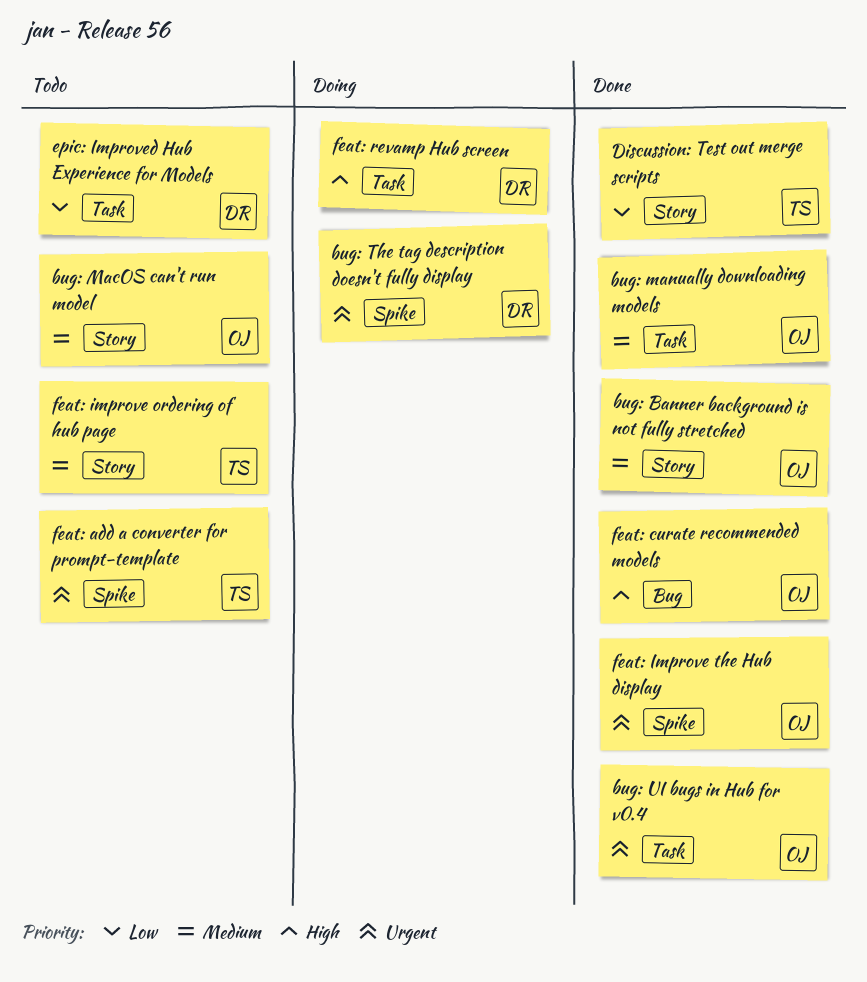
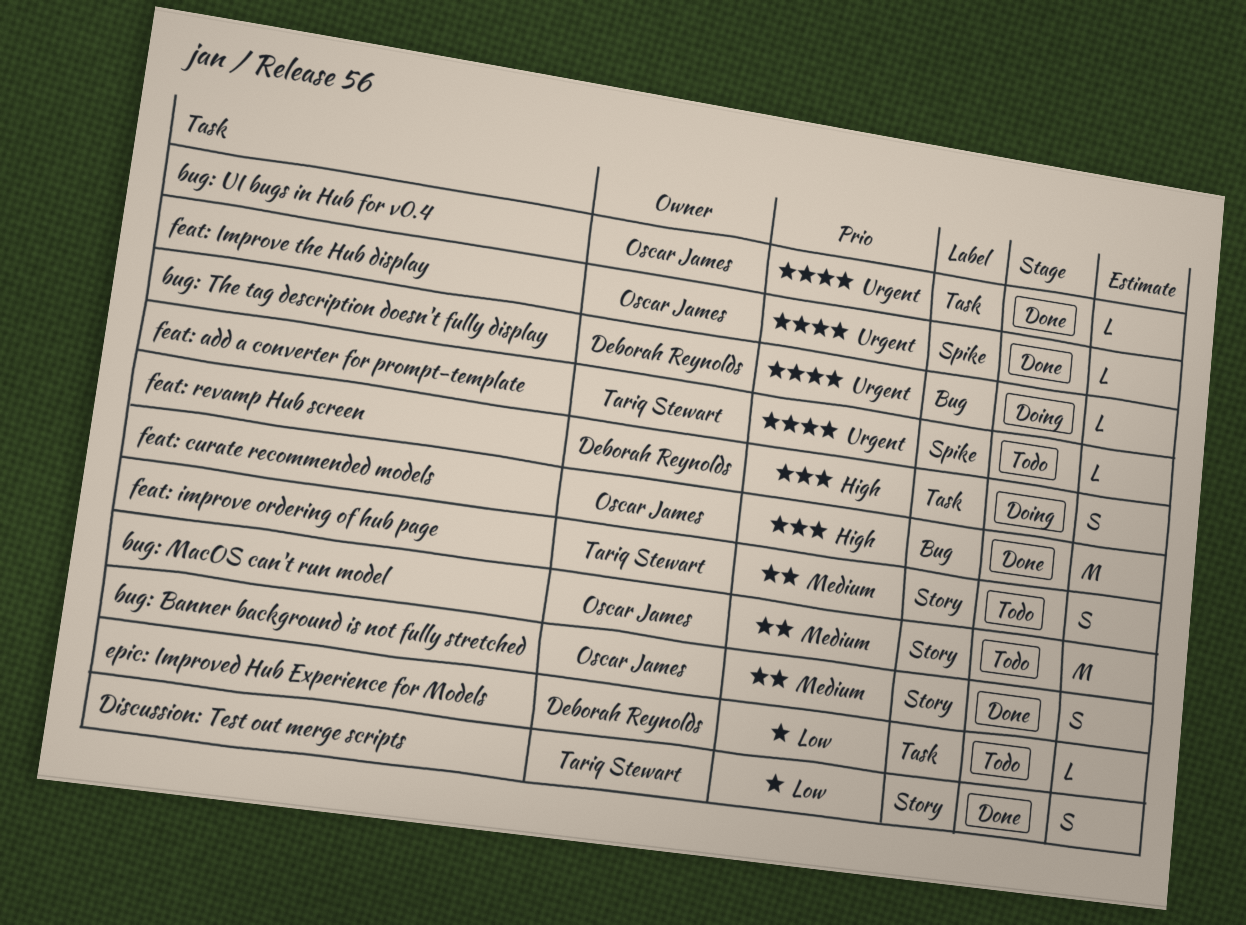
bug: manually downloading models: present -> none
bug: The tag description doesn't fully display, label: Spike -> Bug

